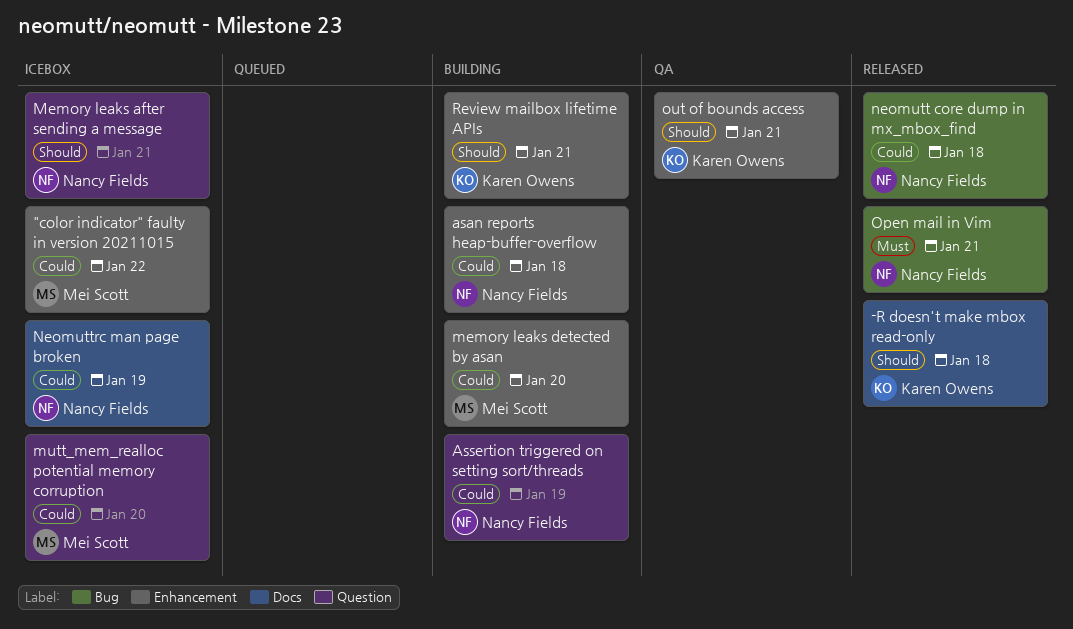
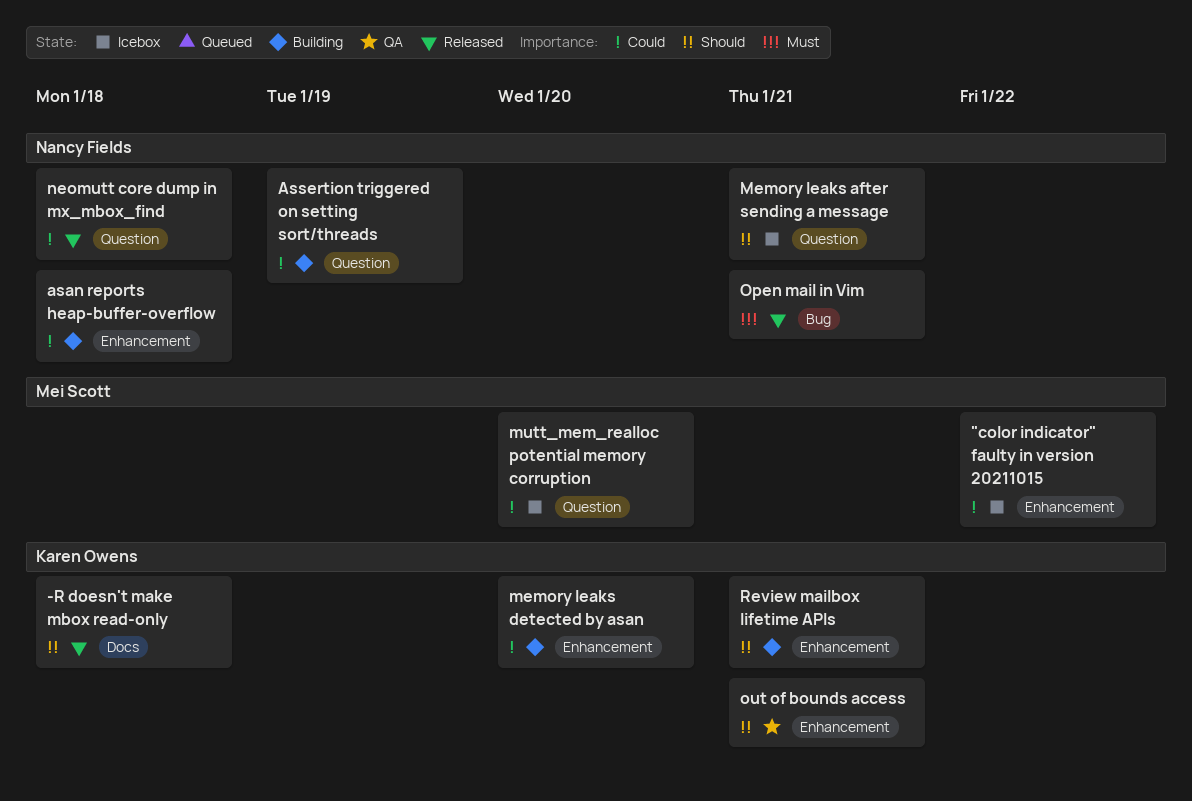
memory leaks detected by asan, owner: Mei Scott -> Karen Owens
neomutt core dump in mx_mbox_find, label: Bug -> Question
Neomuttrc man page broken: present -> none

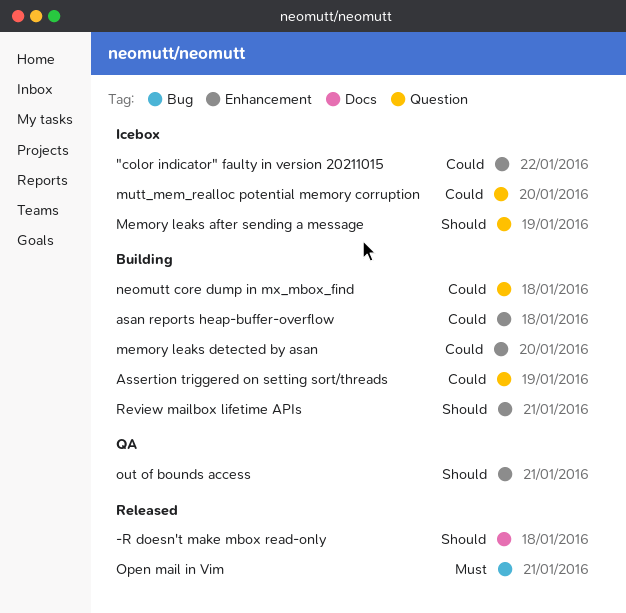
Memory leaks after sending a message, due: Jan 21 -> Jan 19
neomutt core dump in mx_mbox_find, status: Released -> Building

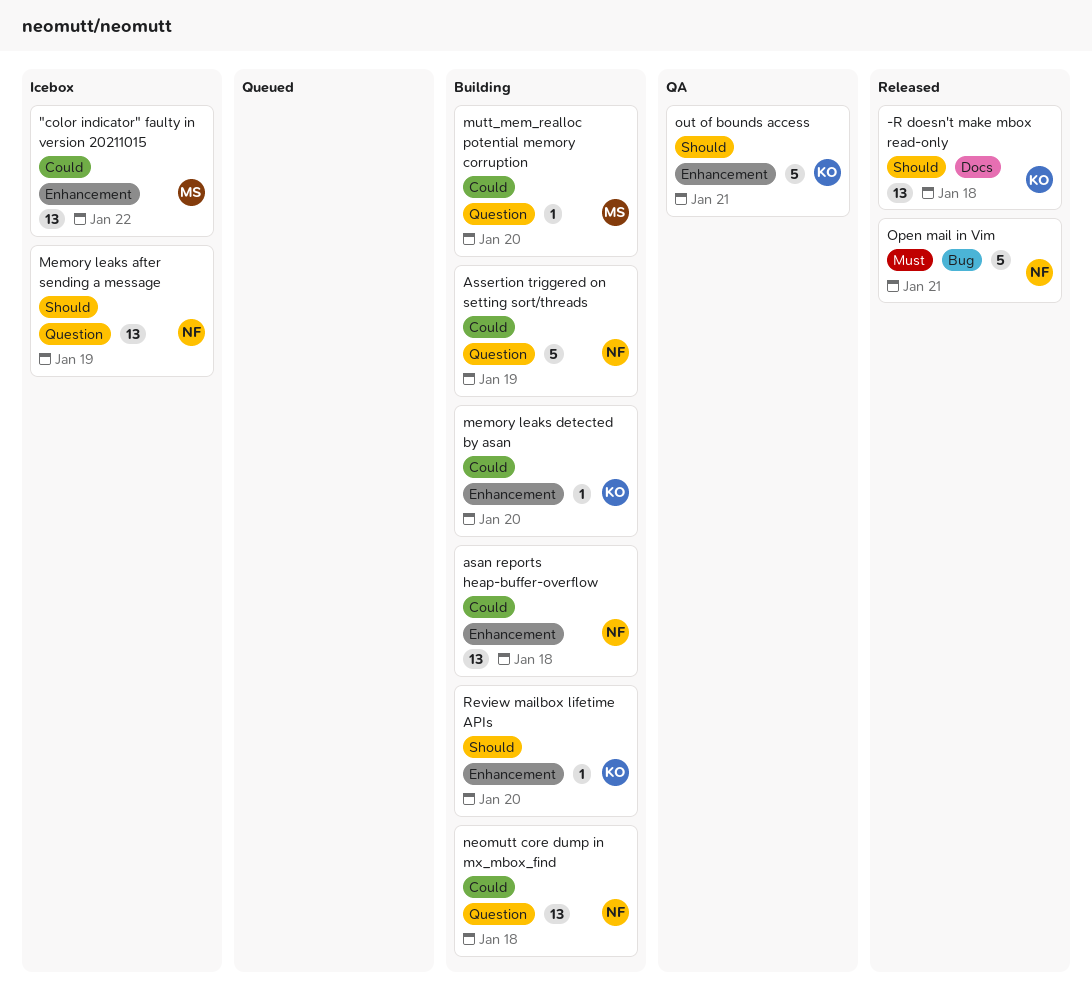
mutt_mem_realloc potential memory corruption, status: Icebox -> Building
Review mailbox lifetime APIs, due: Jan 21 -> Jan 20

